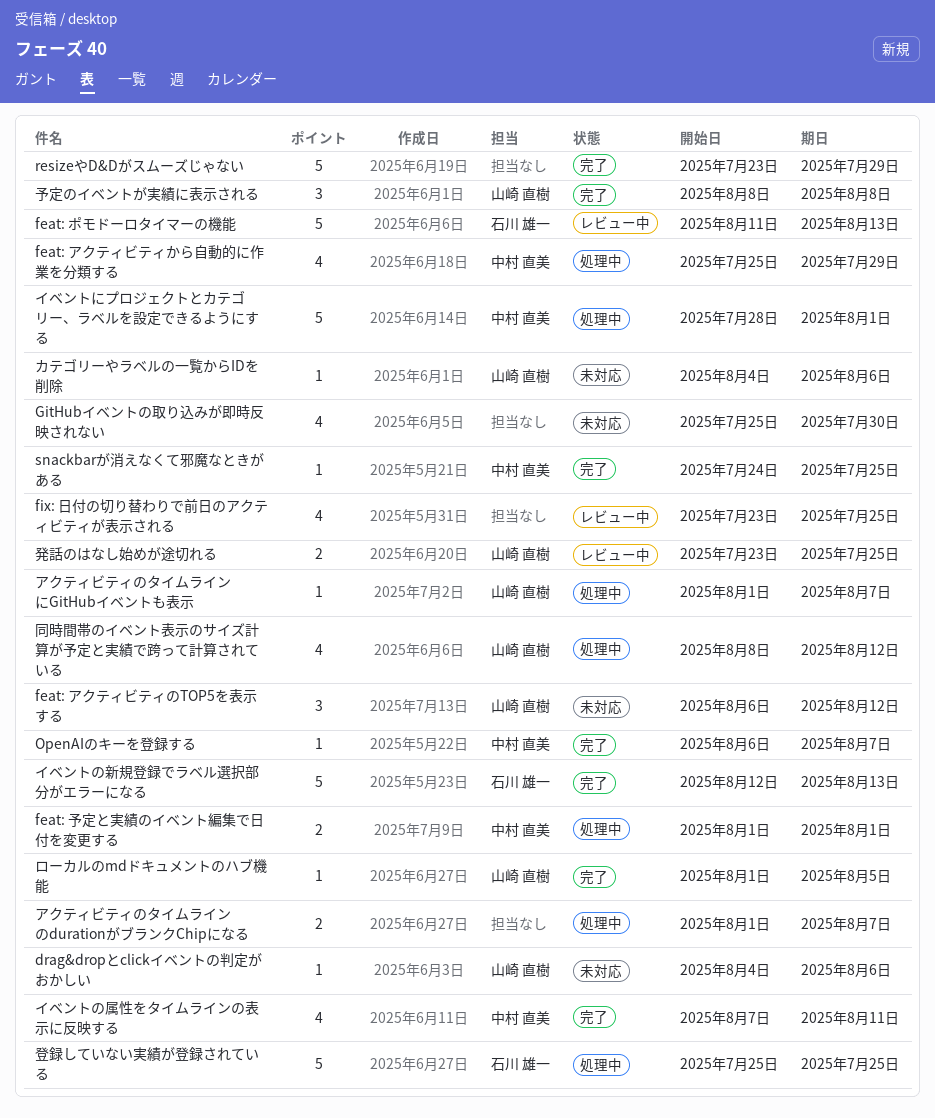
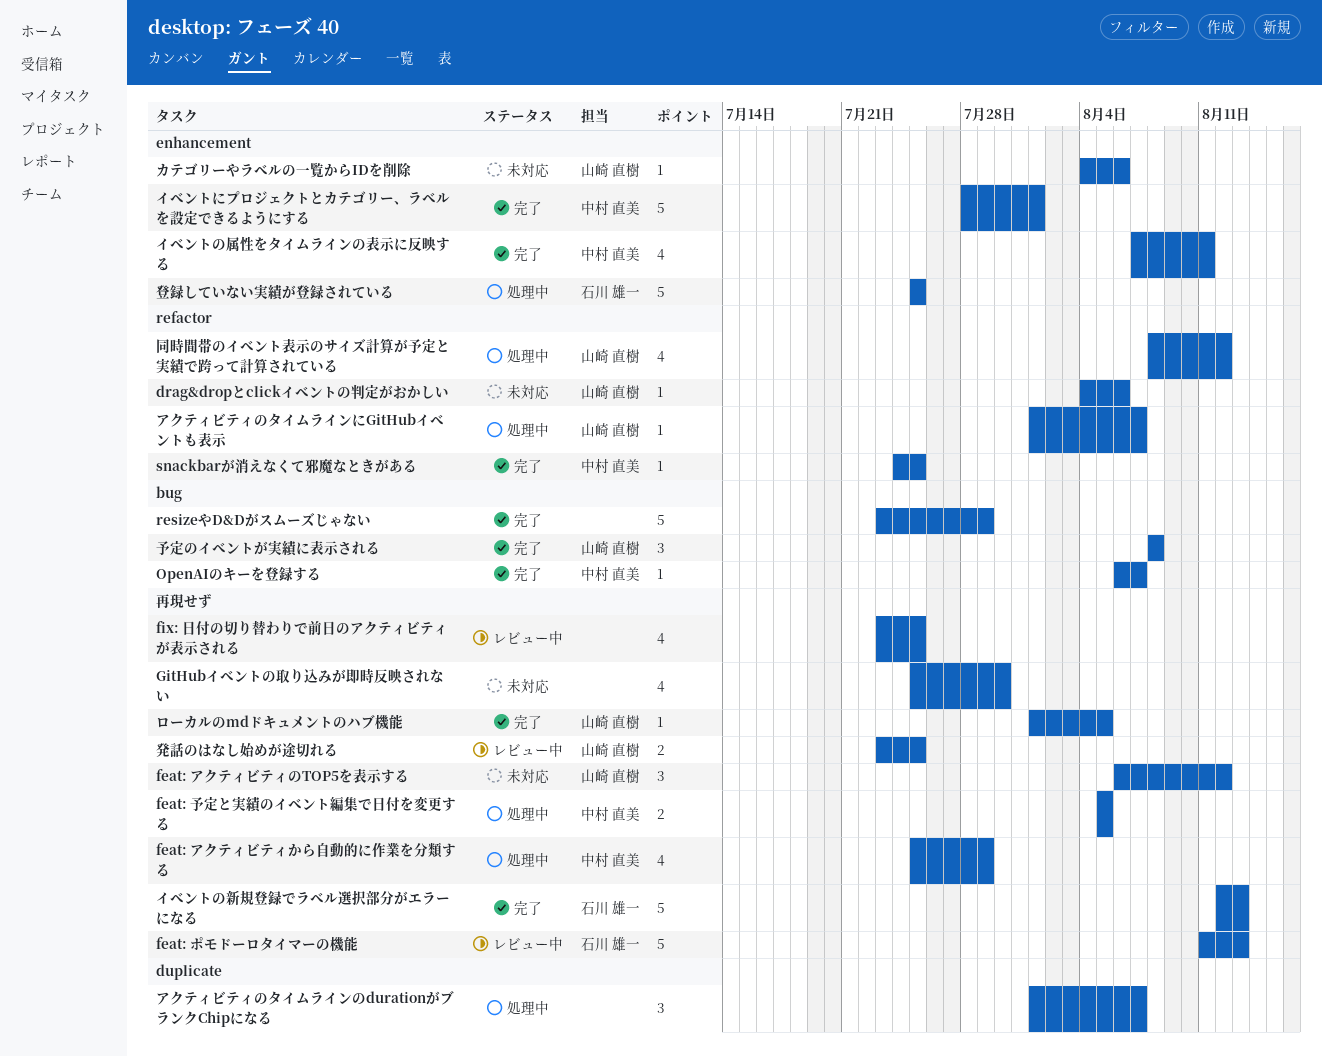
feat: 予定と実績のイベント編集で日付を変更する, start: Aug 1 -> Aug 5
feat: 予定と実績のイベント編集で日付を変更する, due: Aug 1 -> Aug 5
アクティビティのタイムラインのdurationがブランクChipになる, estimate: 2 -> 3
イベントにプロジェクトとカテゴリー、ラベルを設定できるようにする, status: 処理中 -> 完了

